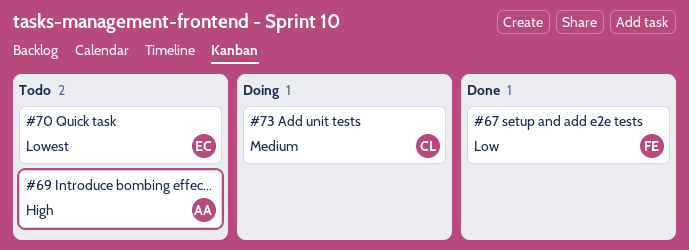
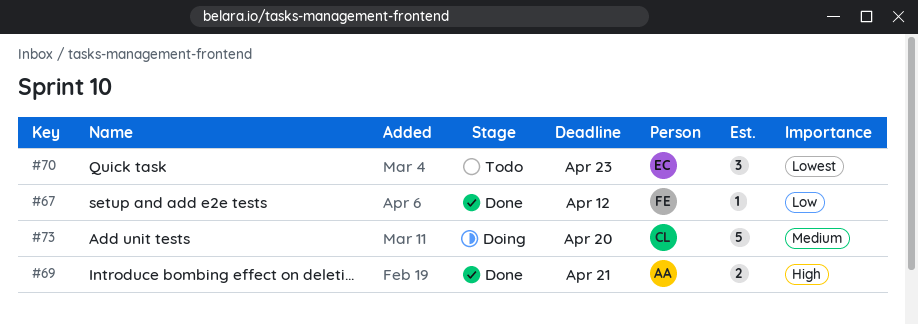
#69, status: Todo -> Done

